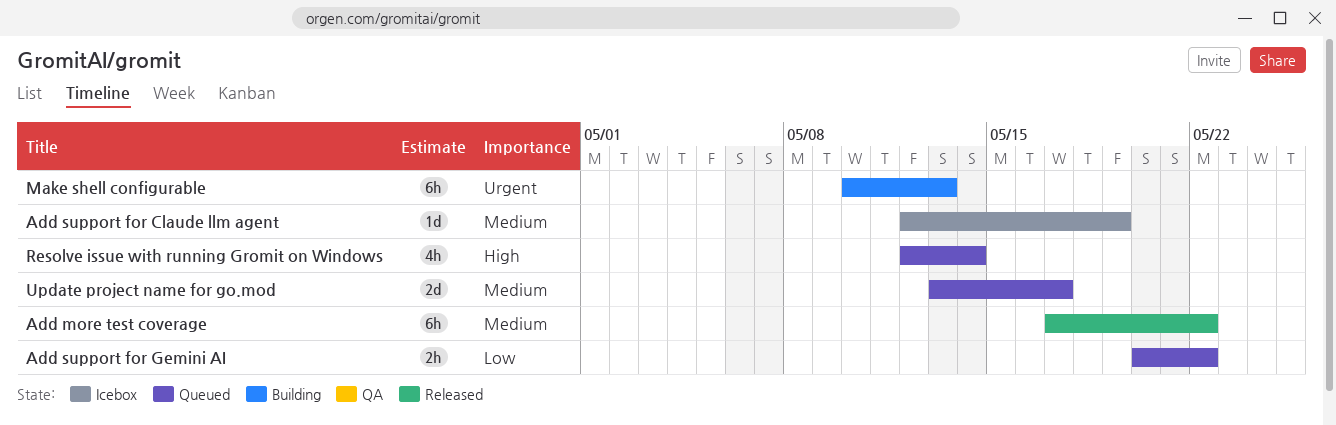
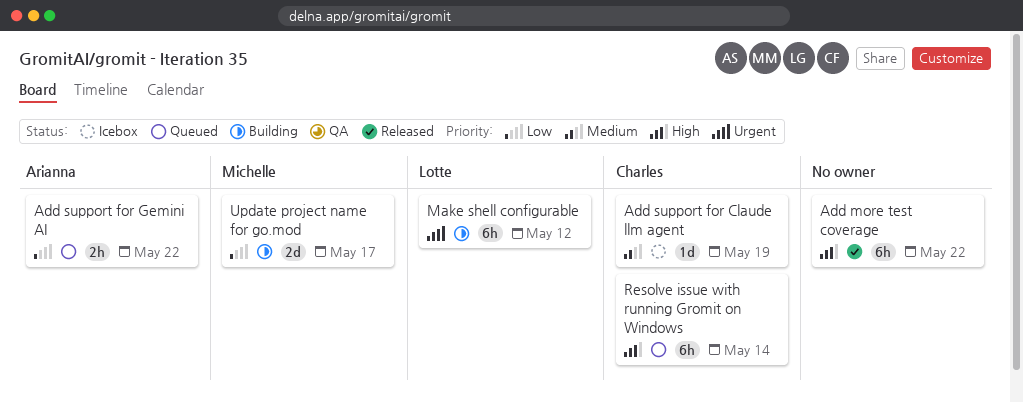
Add more test coverage, priority: Medium -> High
Make shell configurable, due: May 13 -> May 12
Resolve issue with running Gromit on Windows, estimate: 4h -> 6h
Update project name for go.mod, status: Queued -> Building
Update project name for go.mod, priority: Medium -> Low

